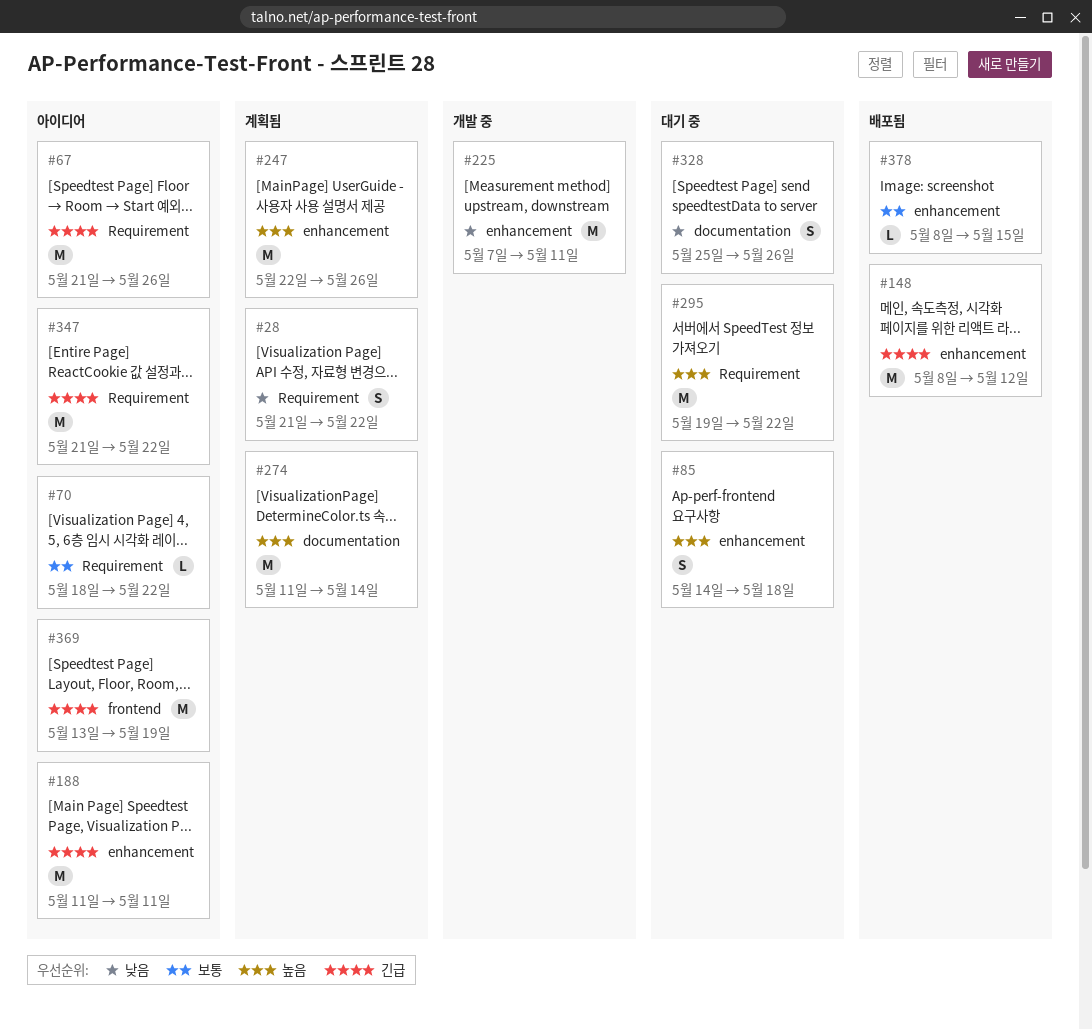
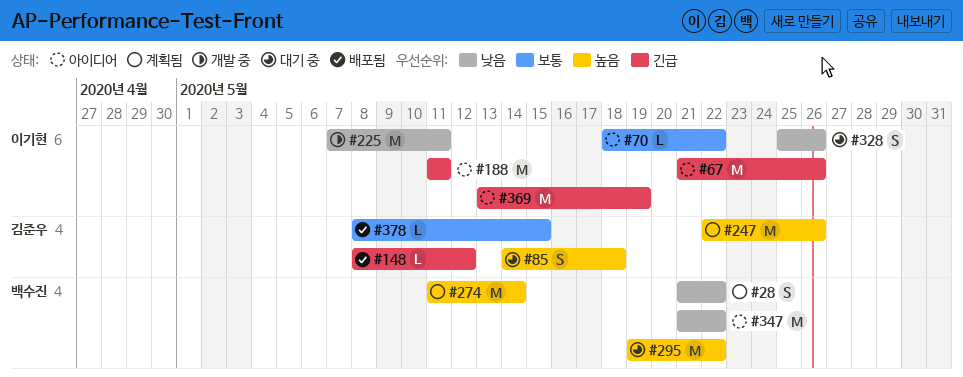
#148, estimate: M -> L
#347, priority: 긴급 -> 낮음

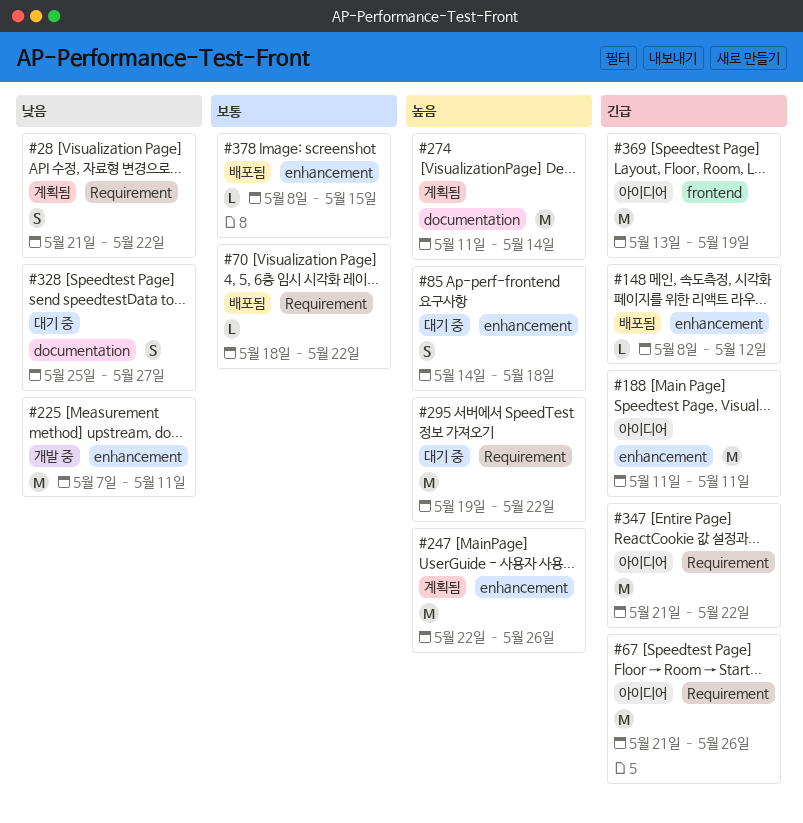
#70, status: 아이디어 -> 배포됨
#328, due: May 26 -> May 27
#347, priority: 낮음 -> 긴급

